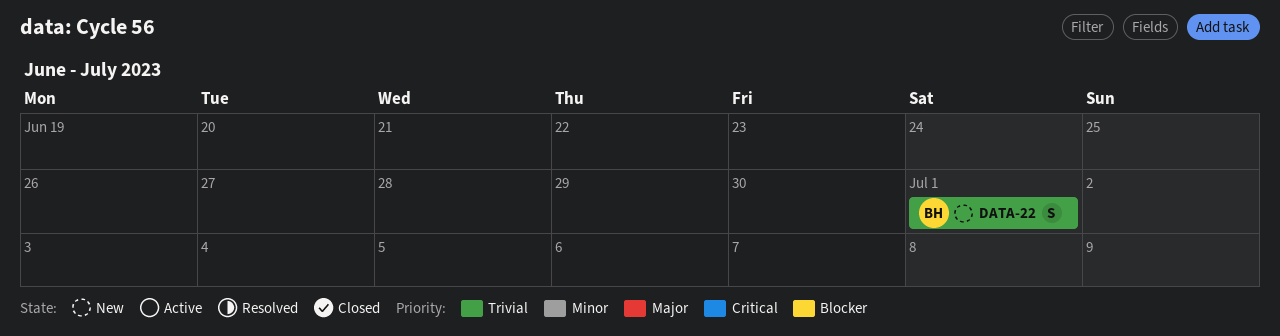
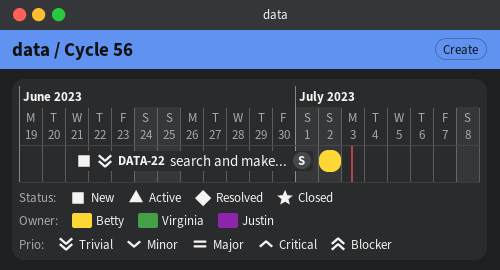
DATA-22, start: Jul 1 -> Jul 2
DATA-22, due: Jul 1 -> Jul 2

